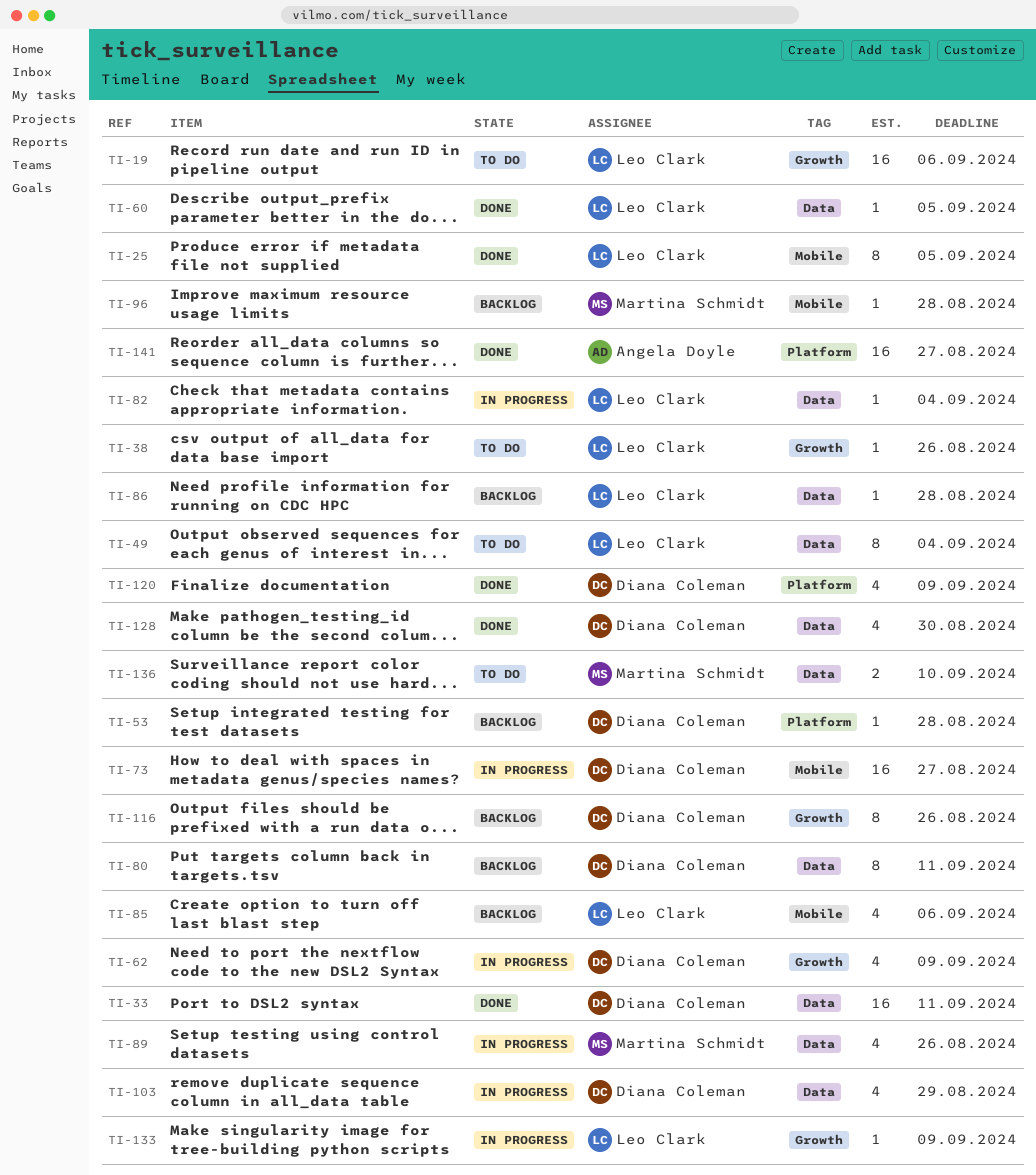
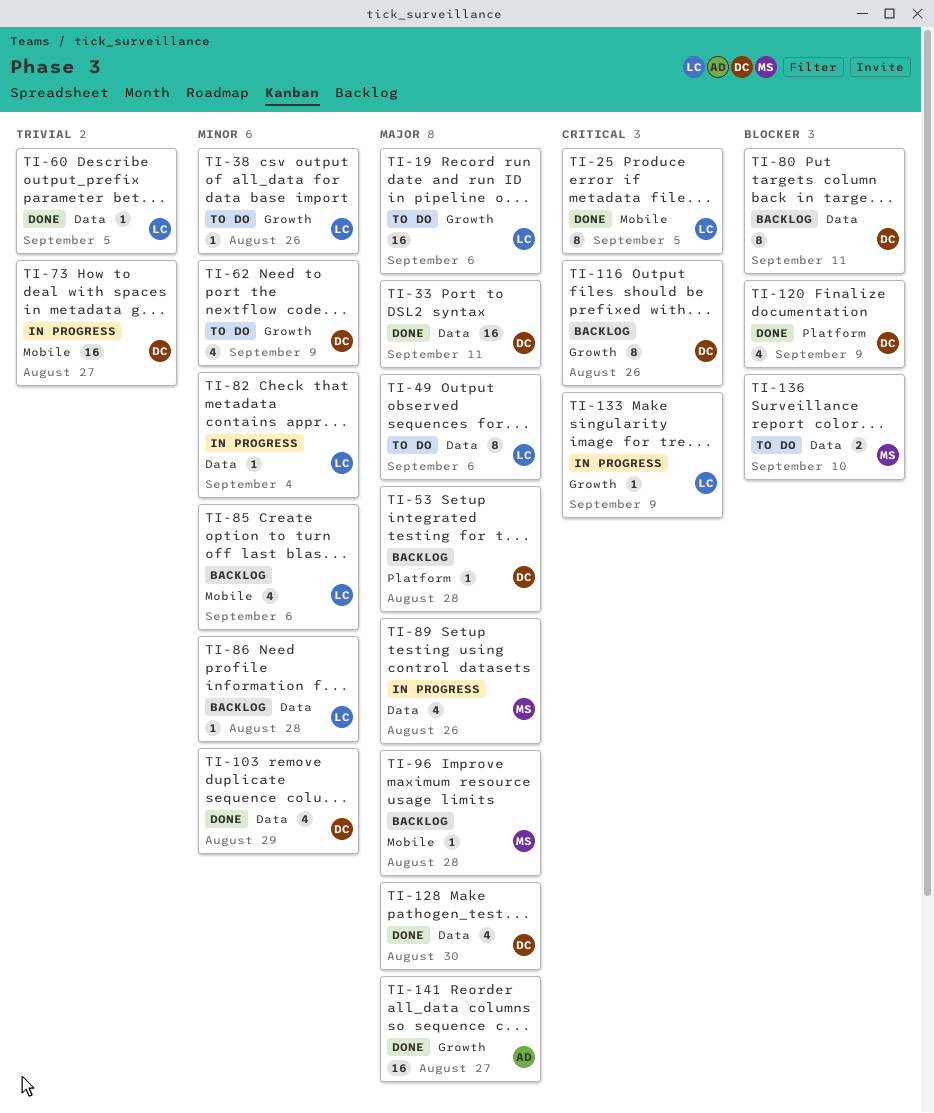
TI-49, due: Sep 4 -> Sep 6
TI-62, status: In progress -> To do
TI-103, status: In progress -> Done
TI-141, label: Platform -> Growth

